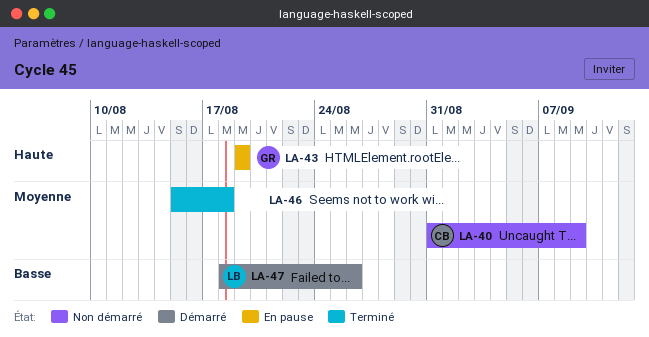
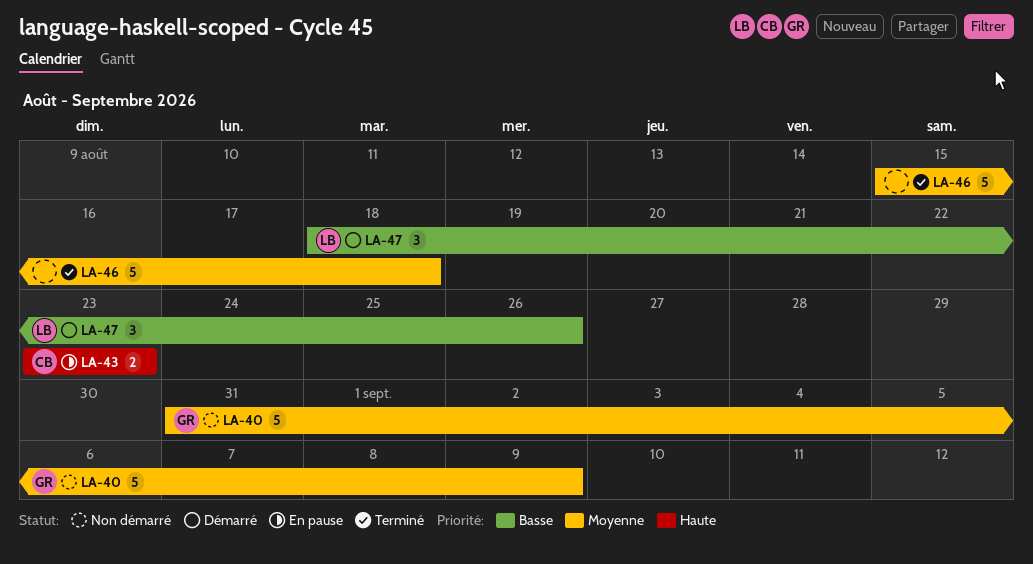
LA-40, owner: CB -> GR
LA-43, owner: GR -> CB
LA-43, start: Aug 19 -> Aug 23
LA-43, due: Aug 19 -> Aug 23

